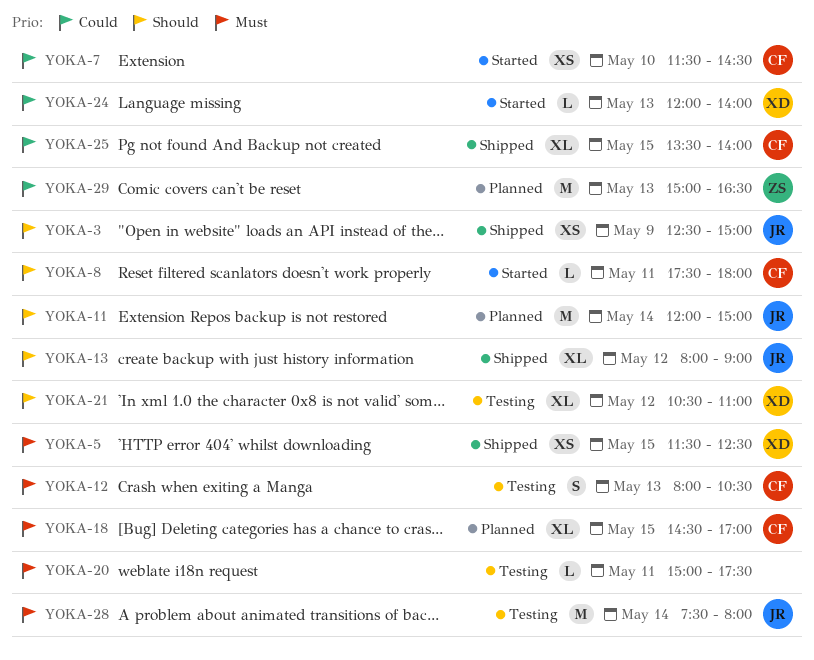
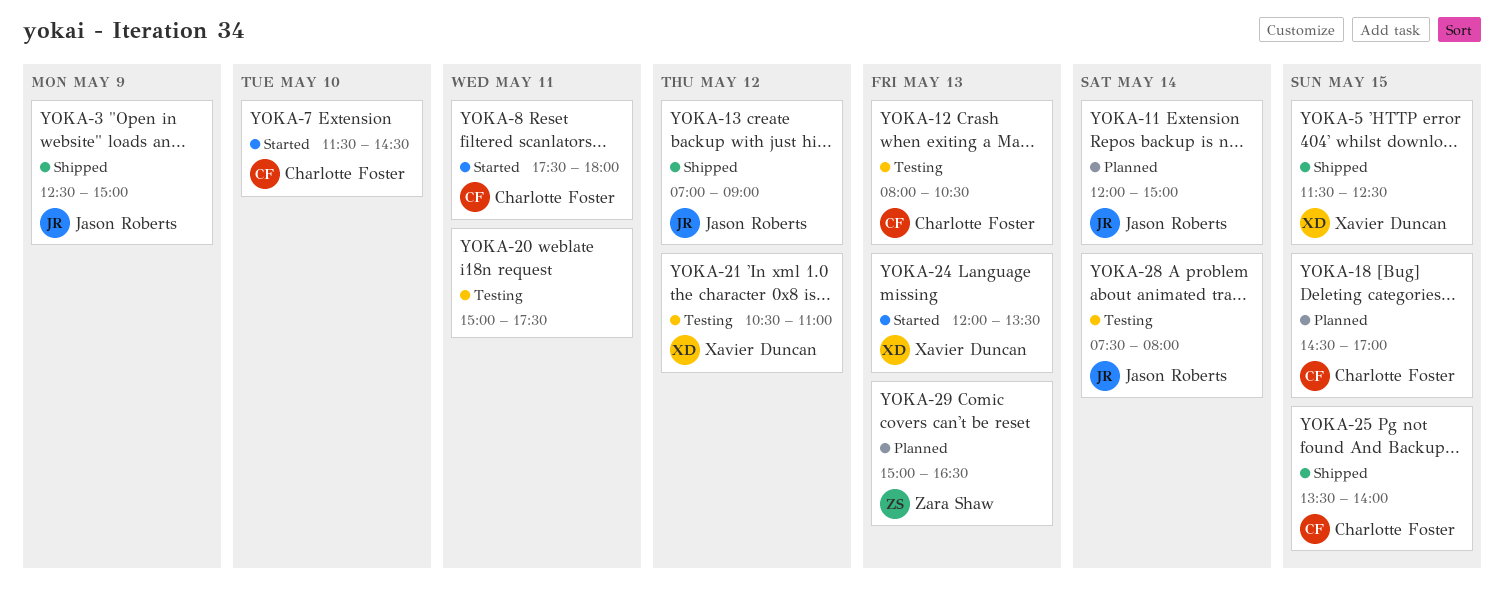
YOKA-13, begins: 08:00 -> 07:00
YOKA-24, ends: 14:00 -> 13:30

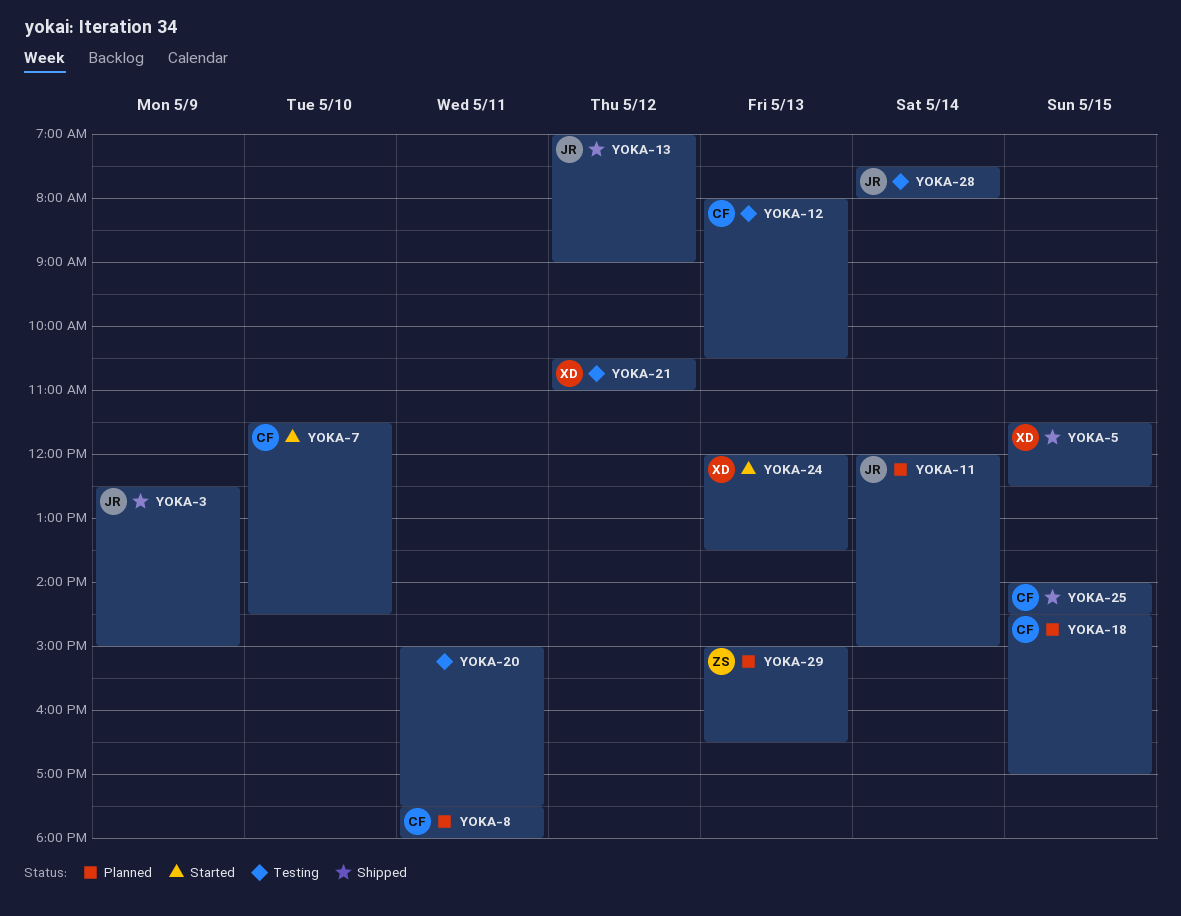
YOKA-8, status: Started -> Planned
YOKA-25, begins: 13:30 -> 14:00
YOKA-25, ends: 14:00 -> 14:30

